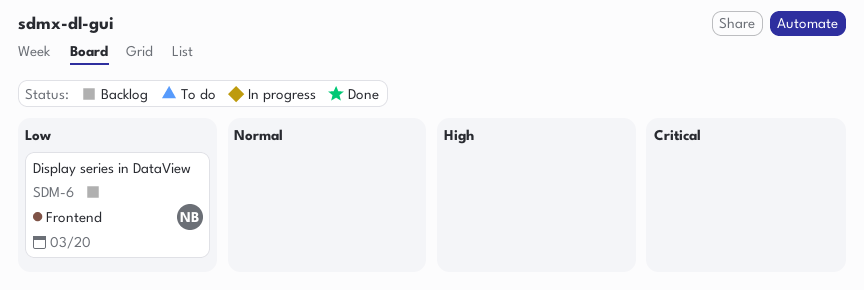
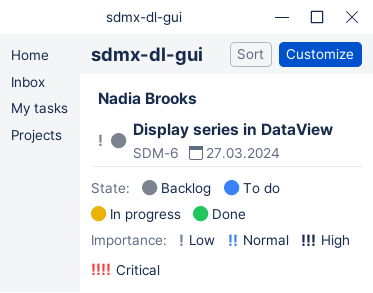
SDM-6, due: Mar 20 -> Mar 27

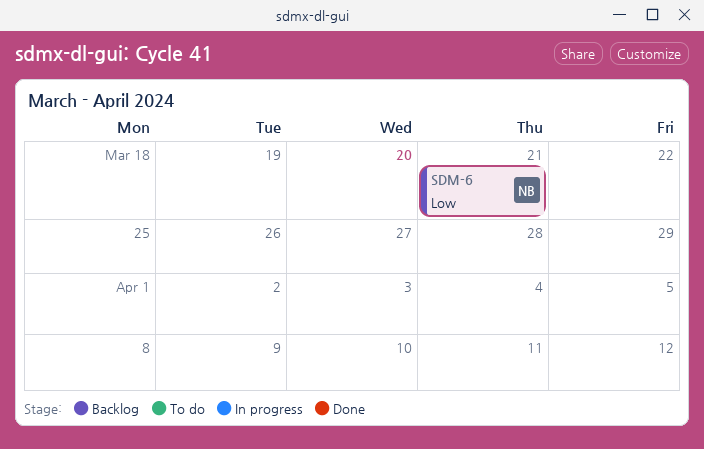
SDM-6, due: Mar 27 -> Mar 21

